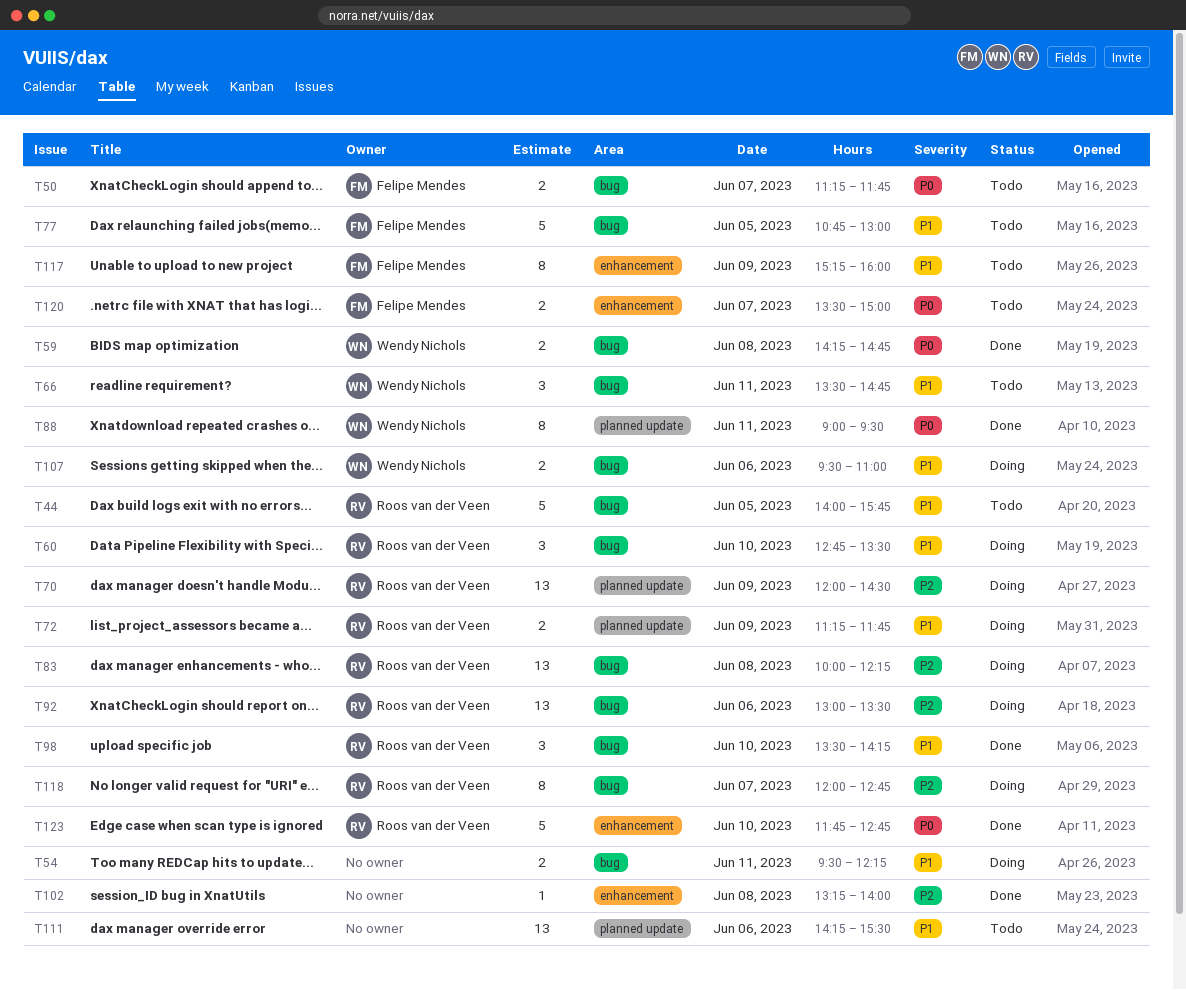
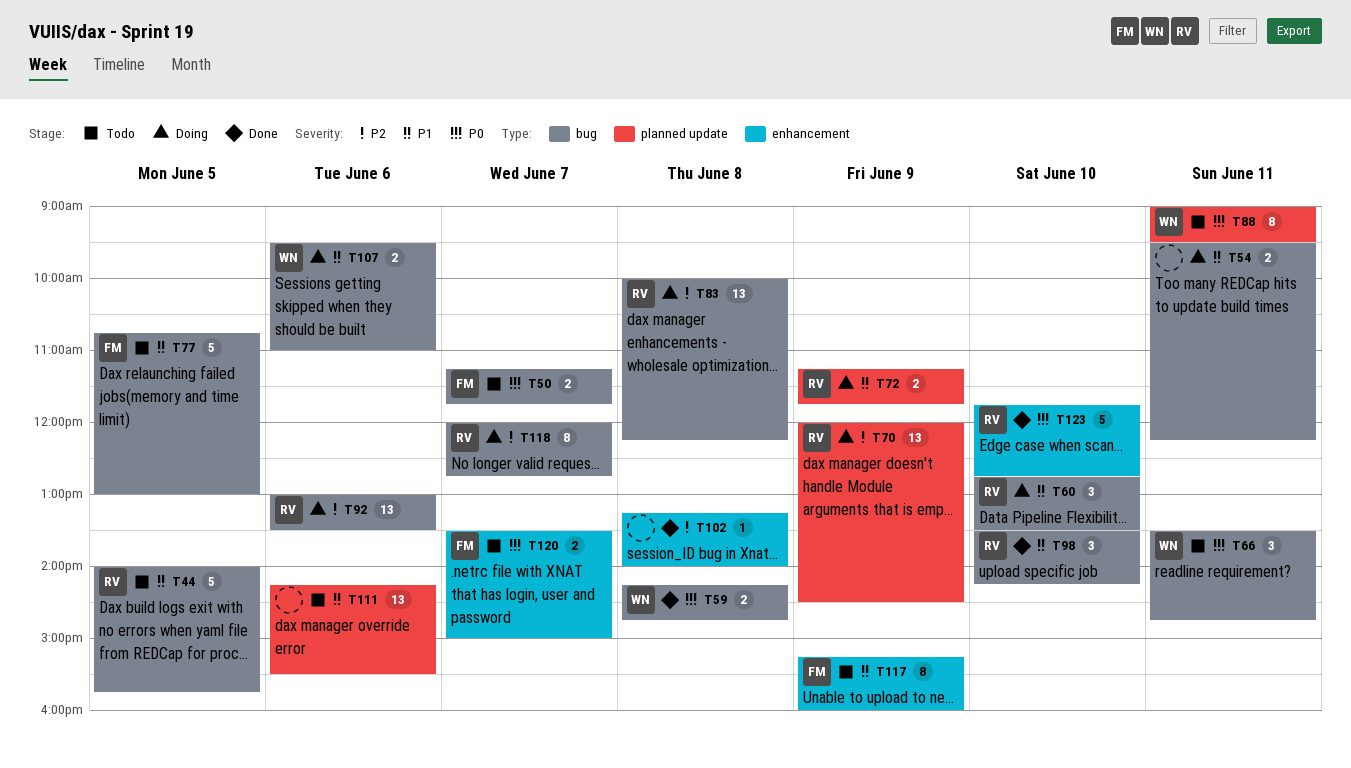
T66, priority: P1 -> P0
T88, status: Done -> Todo

